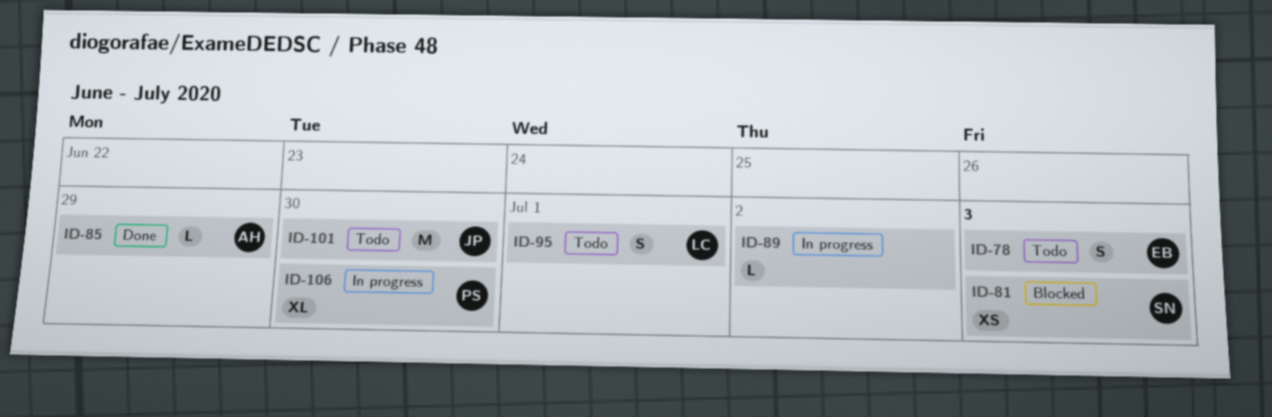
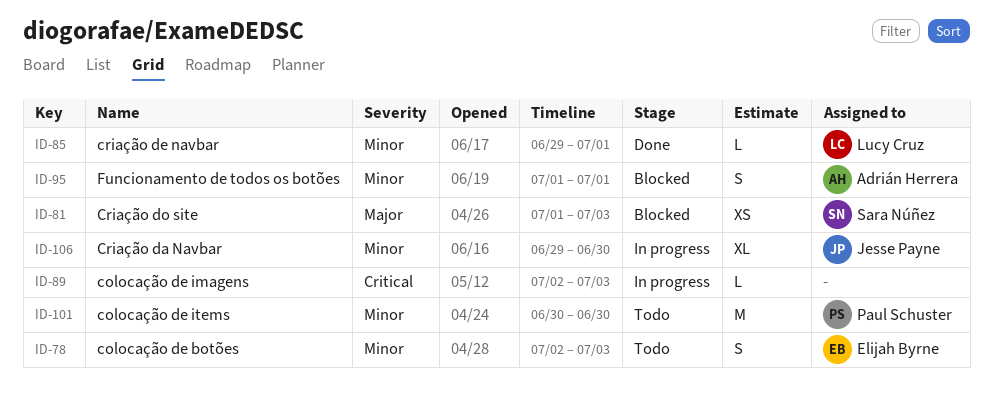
ID-85, owner: Adrián Herrera -> Lucy Cruz
ID-85, due: Jun 29 -> Jul 1
ID-89, due: Jul 2 -> Jul 3
ID-95, status: Todo -> Blocked
ID-95, owner: Lucy Cruz -> Adrián Herrera
ID-101, owner: Jesse Payne -> Paul Schuster
ID-106, owner: Paul Schuster -> Jesse Payne

